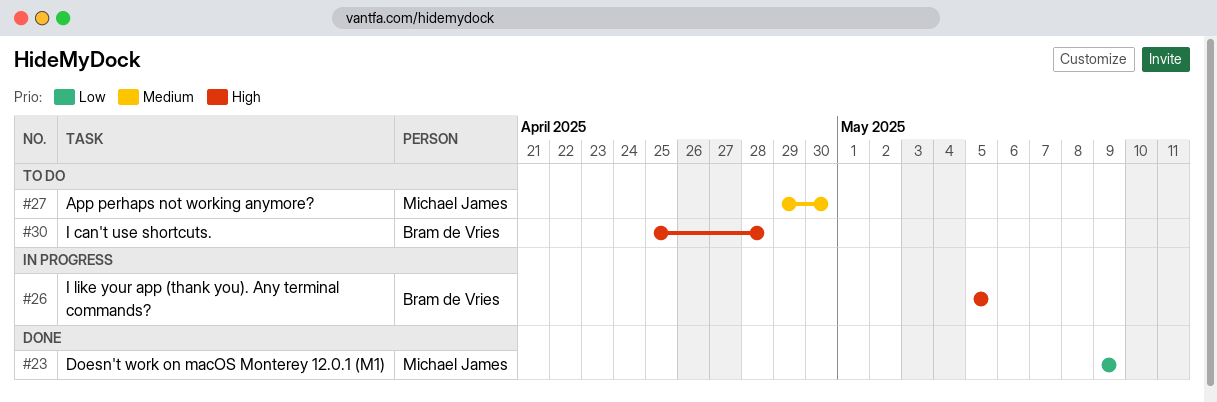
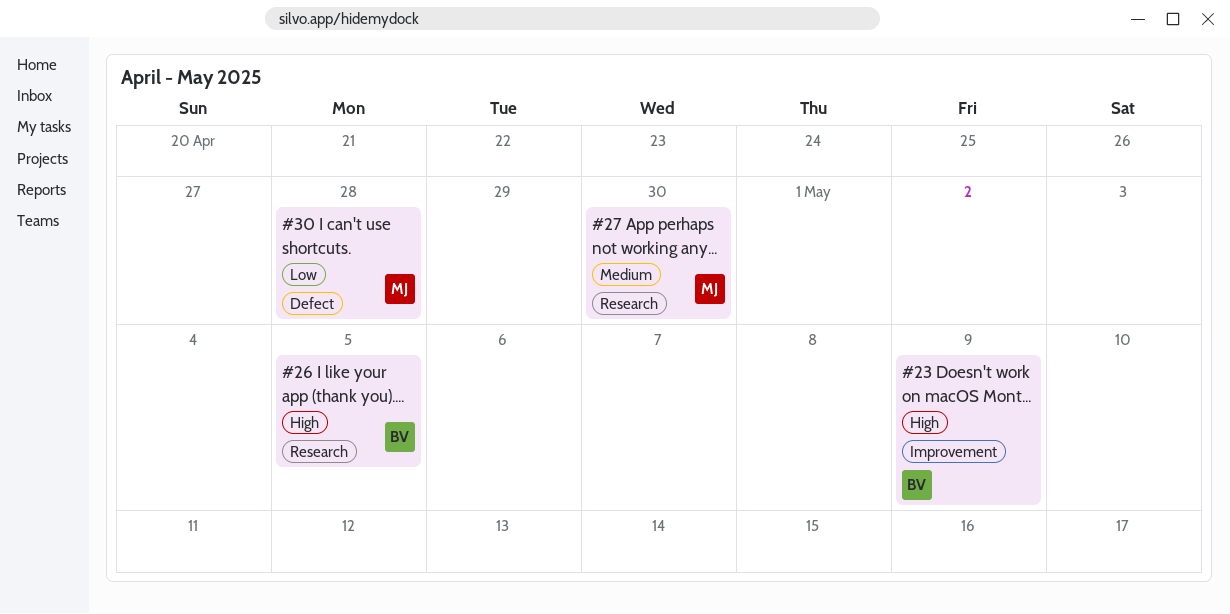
#23, owner: Michael James -> Bram de Vries
#23, priority: Low -> High
#30, owner: Bram de Vries -> Michael James
#30, priority: High -> Low

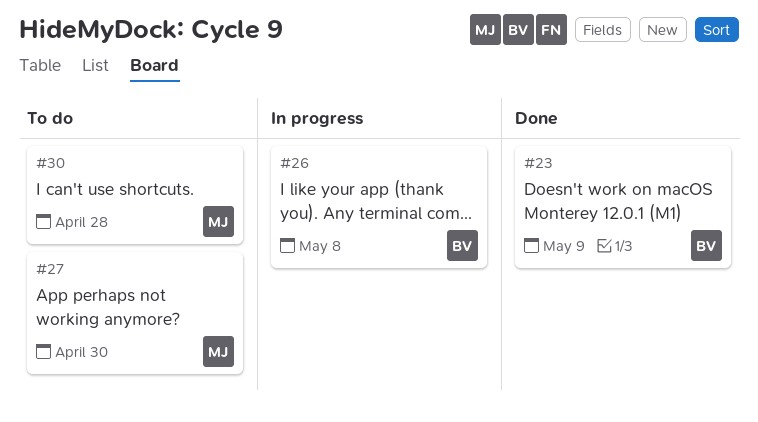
#26, due: May 5 -> May 8

